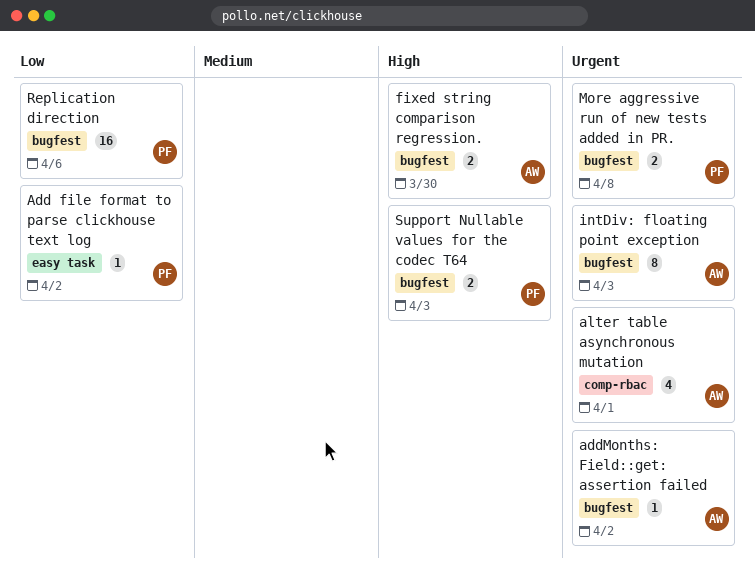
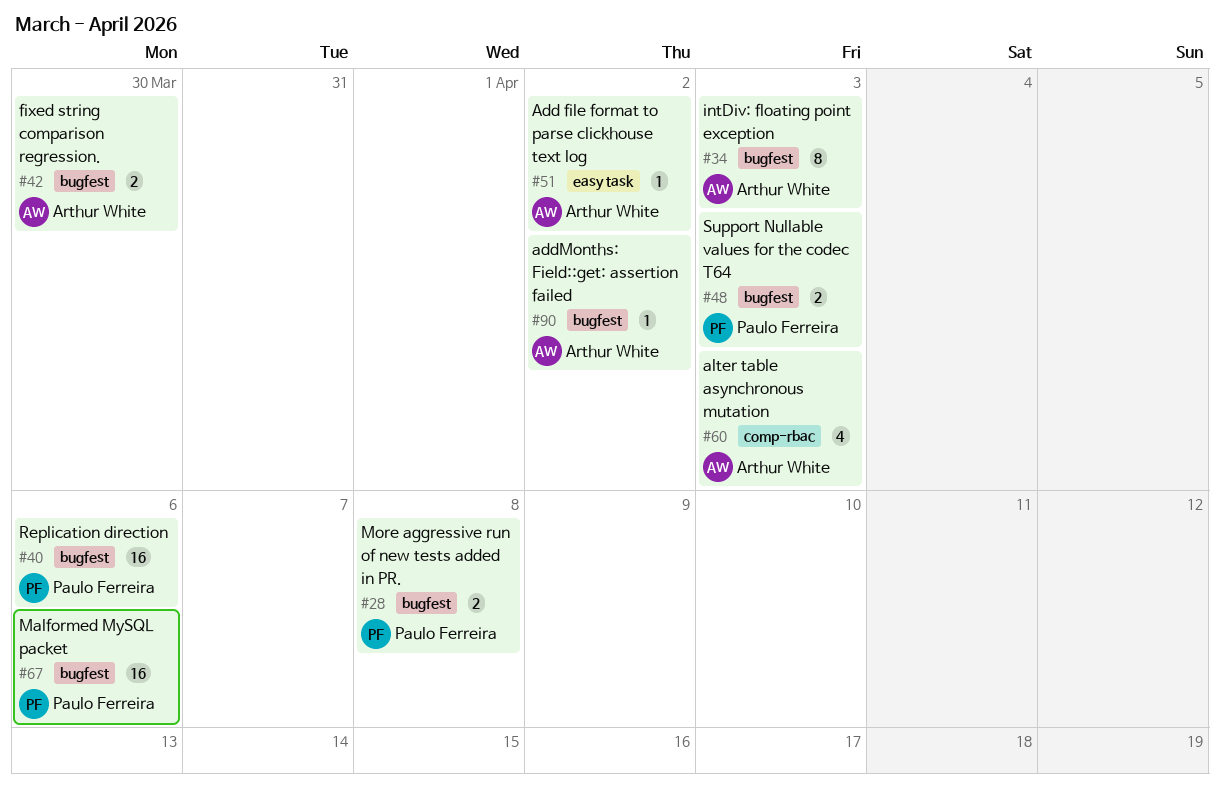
Add file format to parse clickhouse text log, owner: Paulo Ferreira -> Arthur White
alter table asynchronous mutation, due: Apr 1 -> Apr 3
Malformed MySQL packet: none -> present

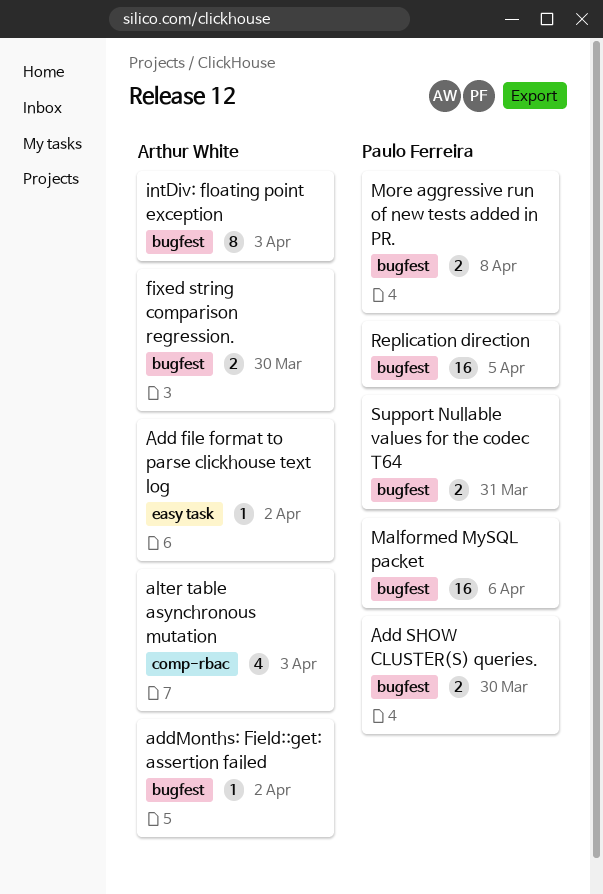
Add SHOW CLUSTER(S) queries.: none -> present
Replication direction, due: Apr 6 -> Apr 5
Support Nullable values for the codec T64, due: Apr 3 -> Mar 31

